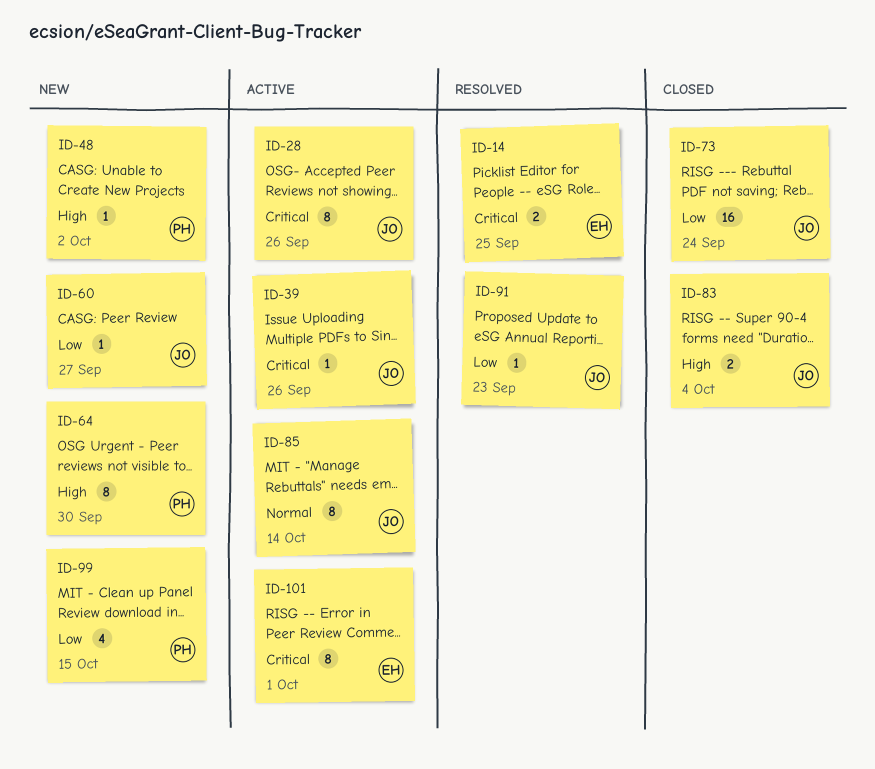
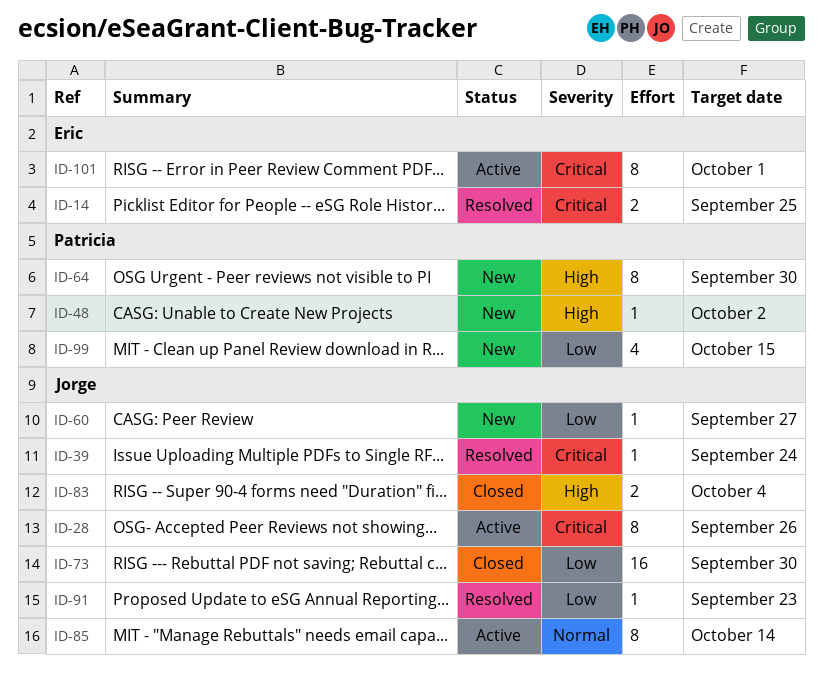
ID-39, status: Active -> Resolved
ID-39, due: Sep 26 -> Sep 24
ID-73, due: Sep 24 -> Sep 30

